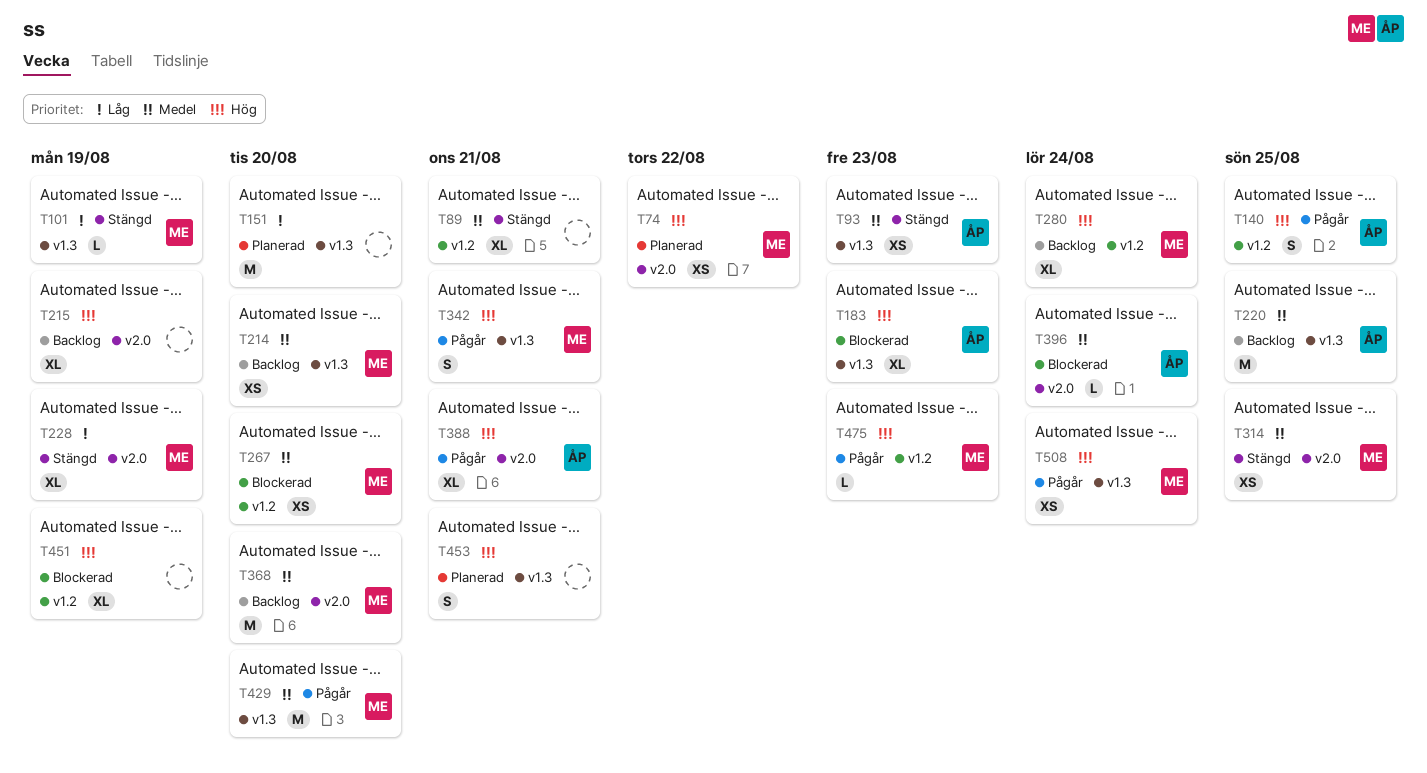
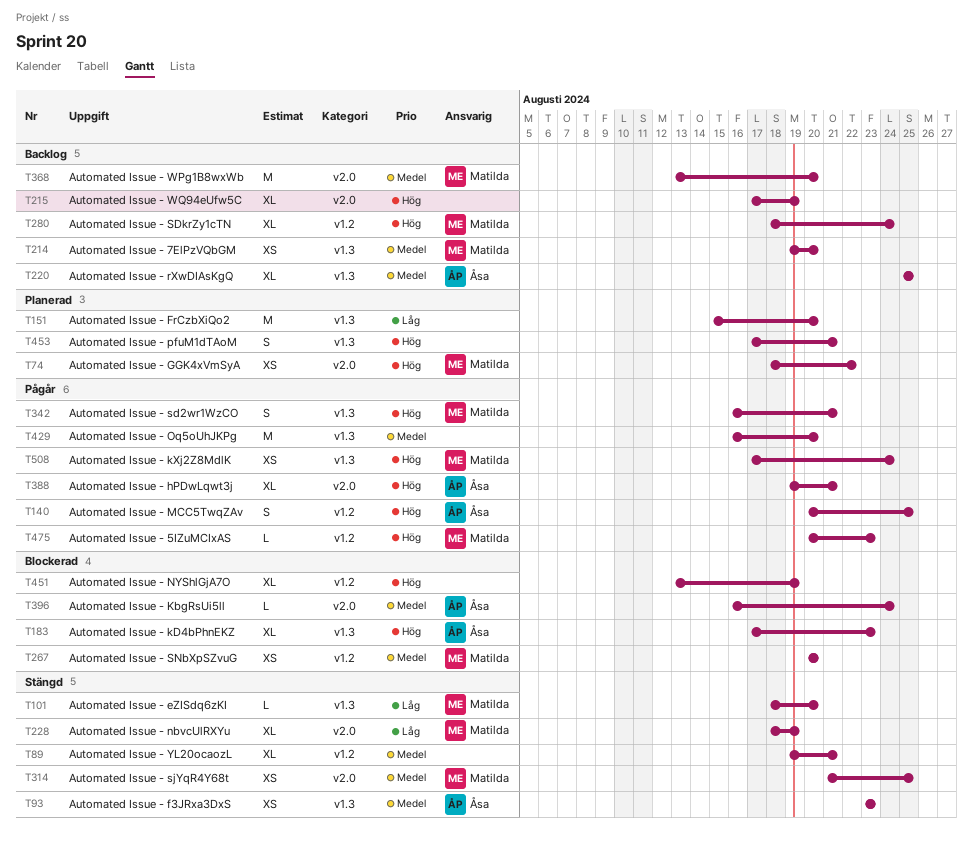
T101, due: Aug 19 -> Aug 20
T220, estimate: M -> XL
T429, owner: Matilda -> none

